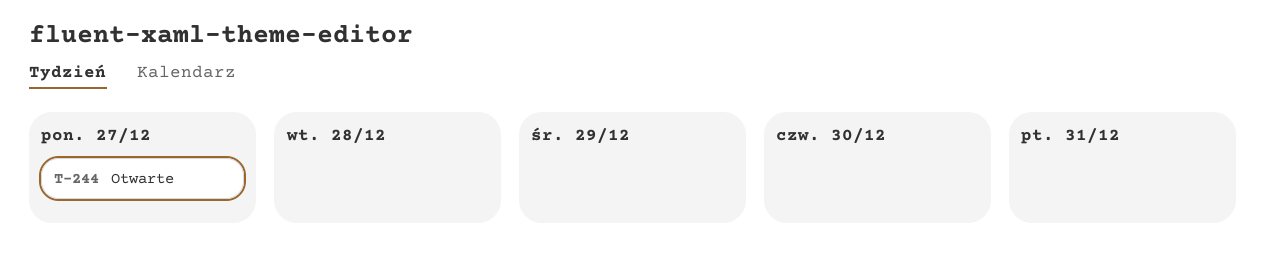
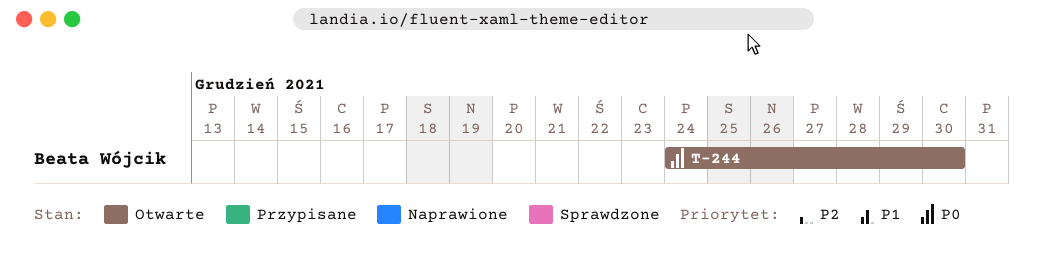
T-244, due: Dec 27 -> Dec 30

